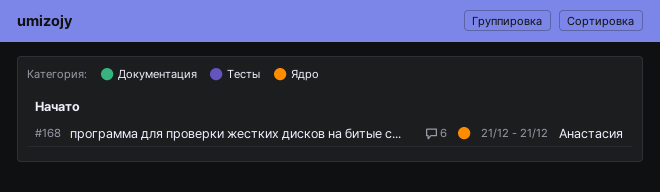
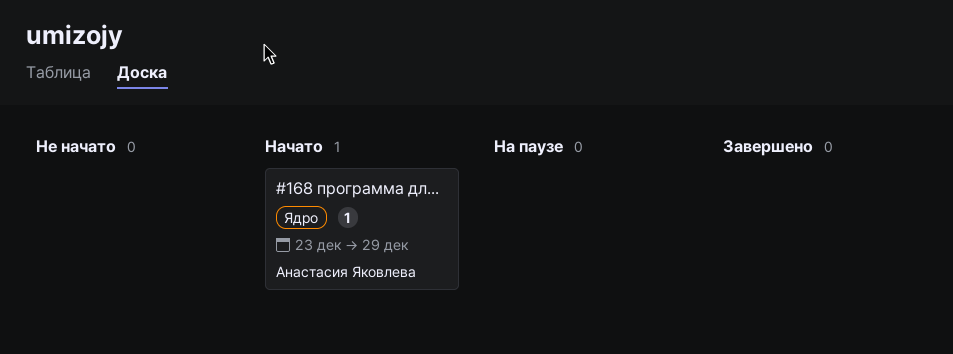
#168, start: Dec 21 -> Dec 23
#168, due: Dec 21 -> Dec 29

